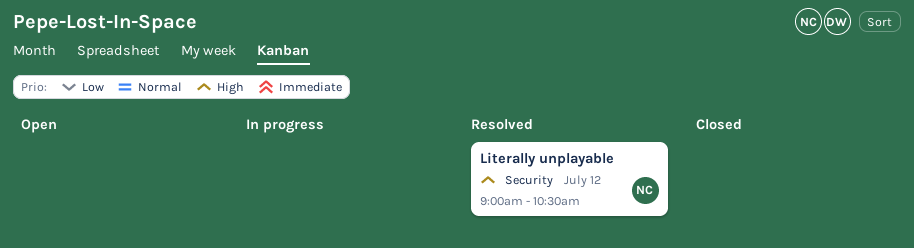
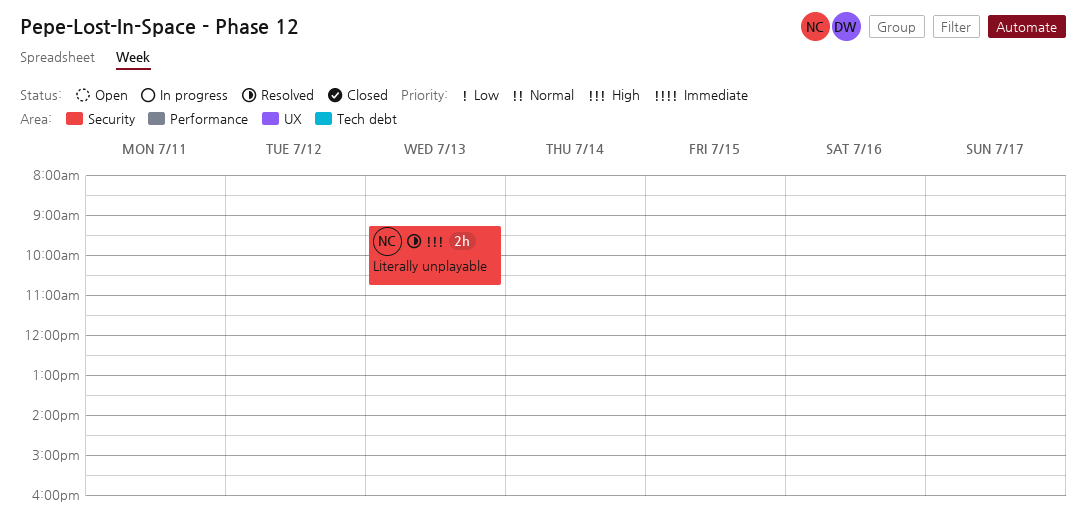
Literally unplayable, day: Jul 12 -> Jul 13
Literally unplayable, begins: 09:00 -> 09:15
Literally unplayable, ends: 10:30 -> 10:45

